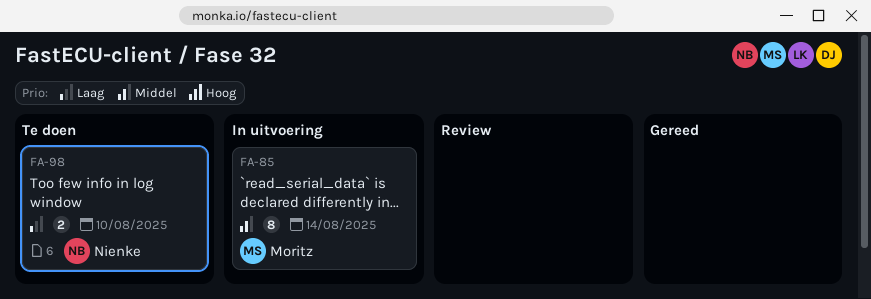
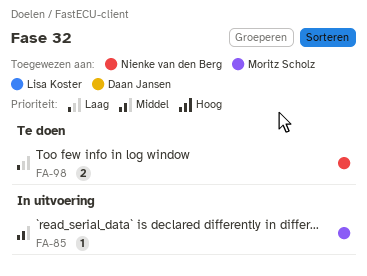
FA-85, estimate: 8 -> 1

